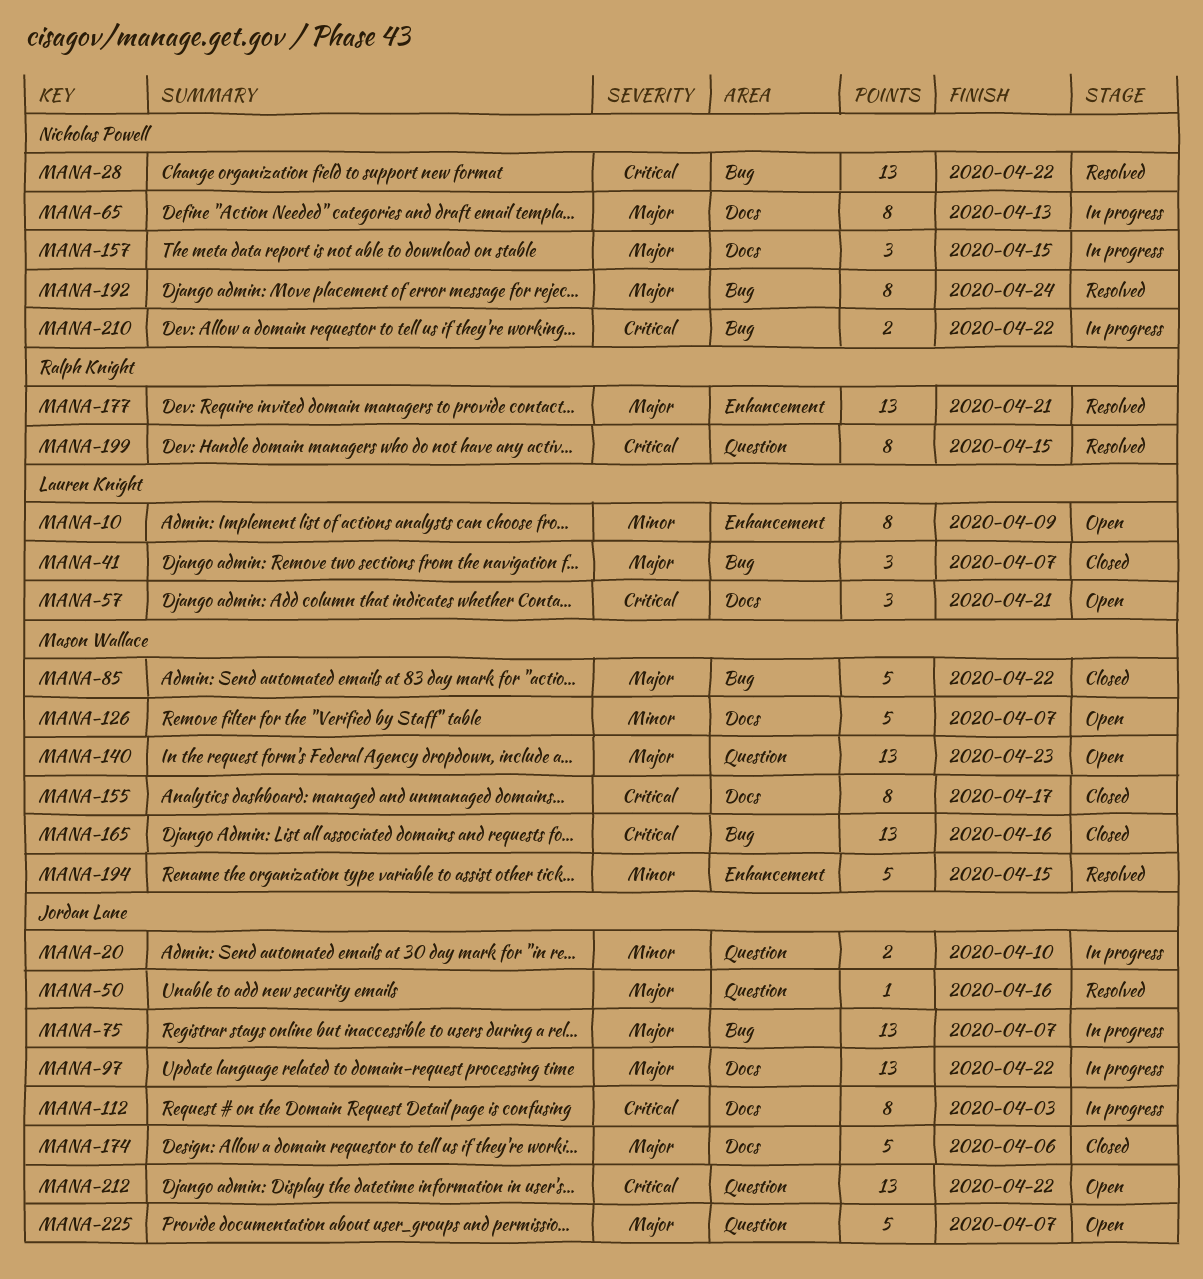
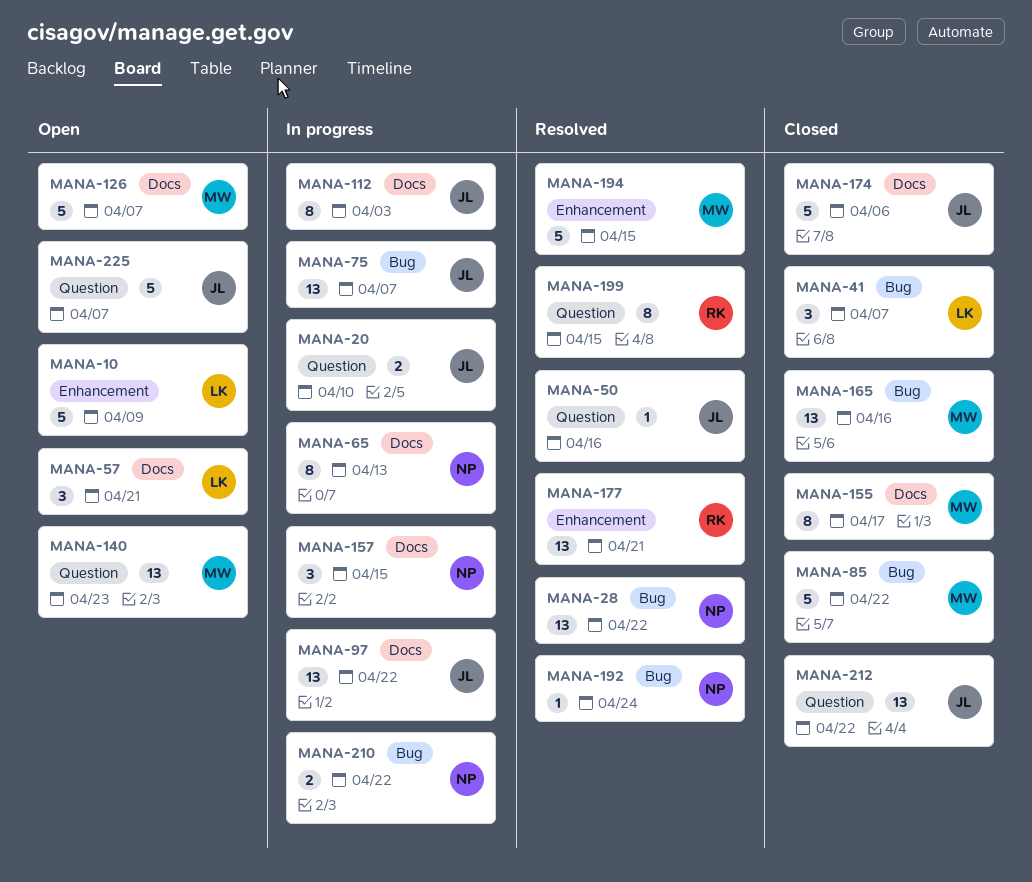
MANA-10, estimate: 8 -> 5
MANA-192, estimate: 8 -> 1
MANA-212, status: Open -> Closed

